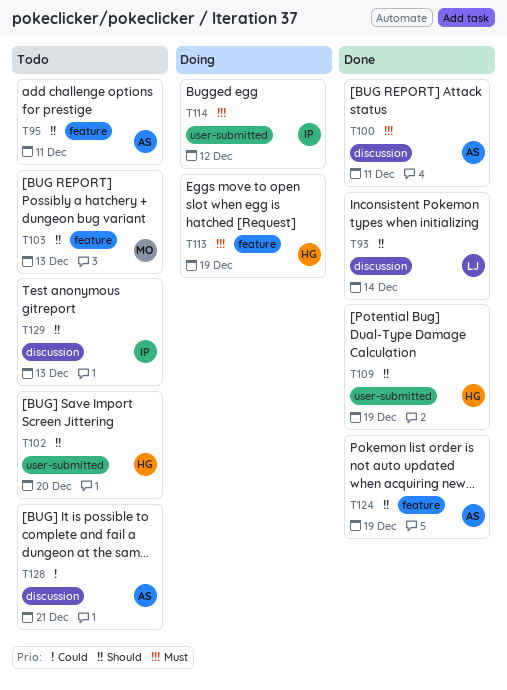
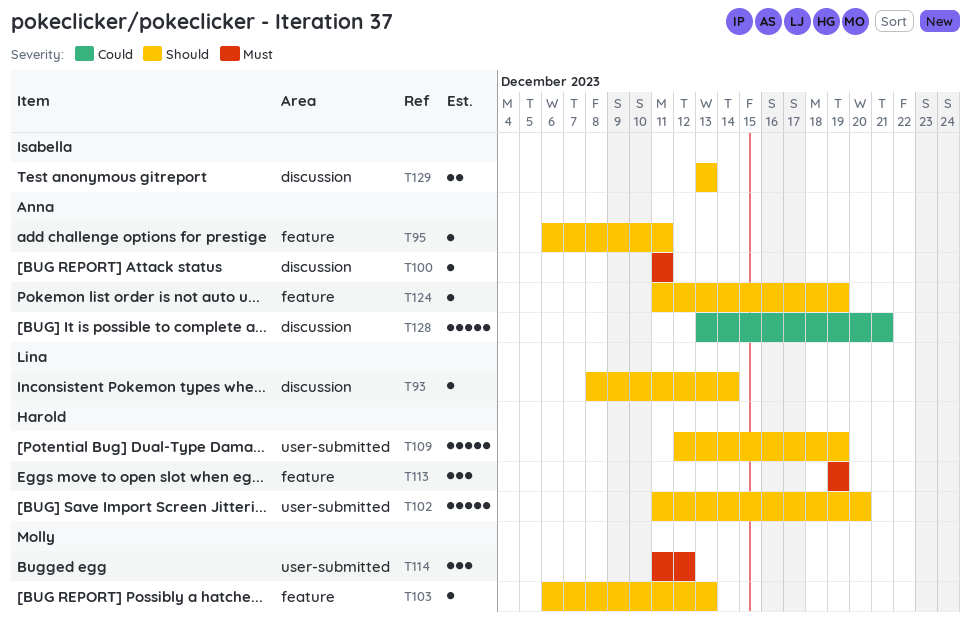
T114, owner: Isabella -> Molly

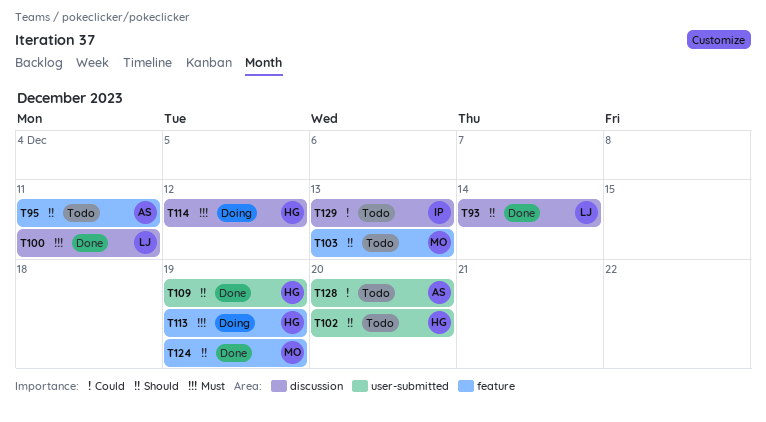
T100, owner: Anna -> Lina
T114, owner: Molly -> Harold
T114, label: user-submitted -> discussion
T124, owner: Anna -> Molly
T128, label: discussion -> user-submitted
T128, due: Dec 21 -> Dec 20
T129, priority: Should -> Could

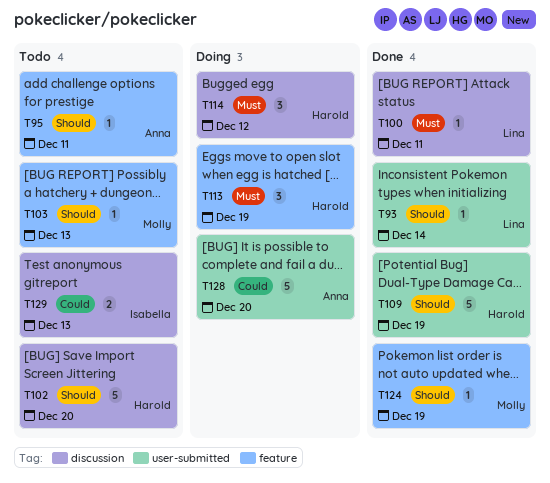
T93, label: discussion -> user-submitted
T102, label: user-submitted -> discussion
T128, status: Todo -> Doing

